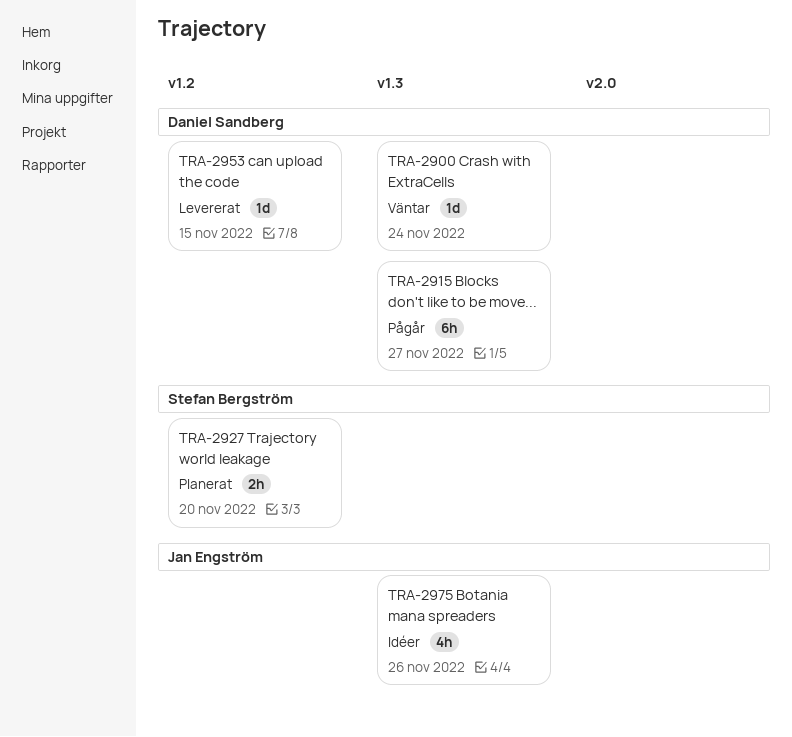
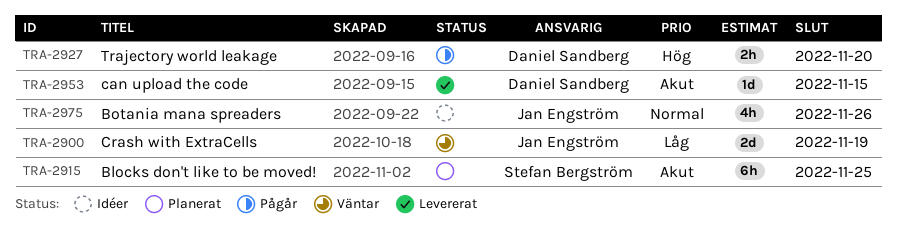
TRA-2900, owner: Daniel Sandberg -> Jan Engström
TRA-2900, estimate: 1d -> 2d
TRA-2900, due: Nov 24 -> Nov 19
TRA-2915, status: Pågår -> Planerat
TRA-2915, owner: Daniel Sandberg -> Stefan Bergström
TRA-2915, due: Nov 27 -> Nov 25
TRA-2927, status: Planerat -> Pågår
TRA-2927, owner: Stefan Bergström -> Daniel Sandberg

